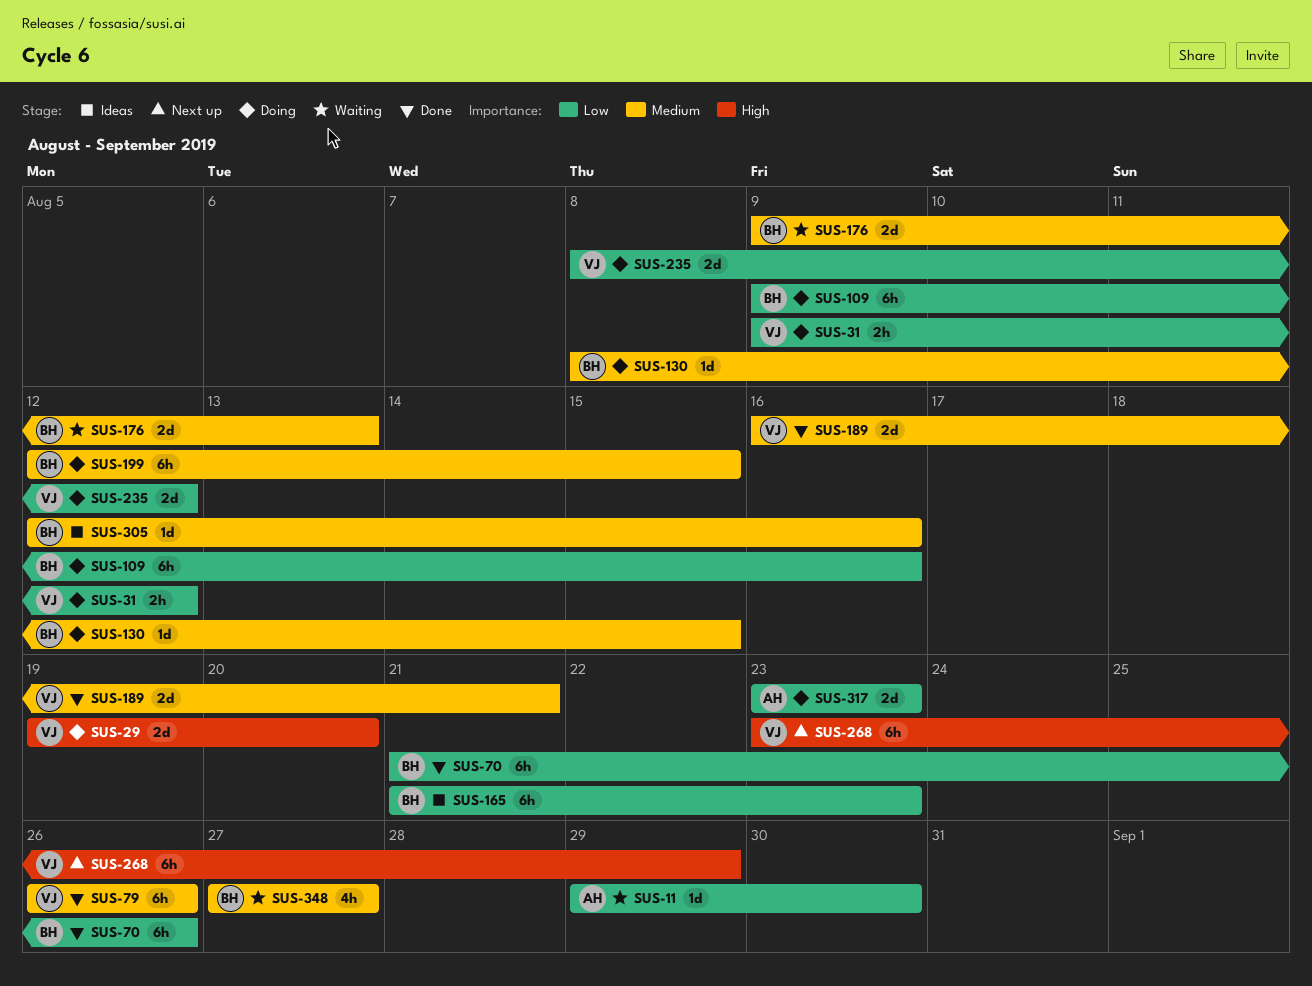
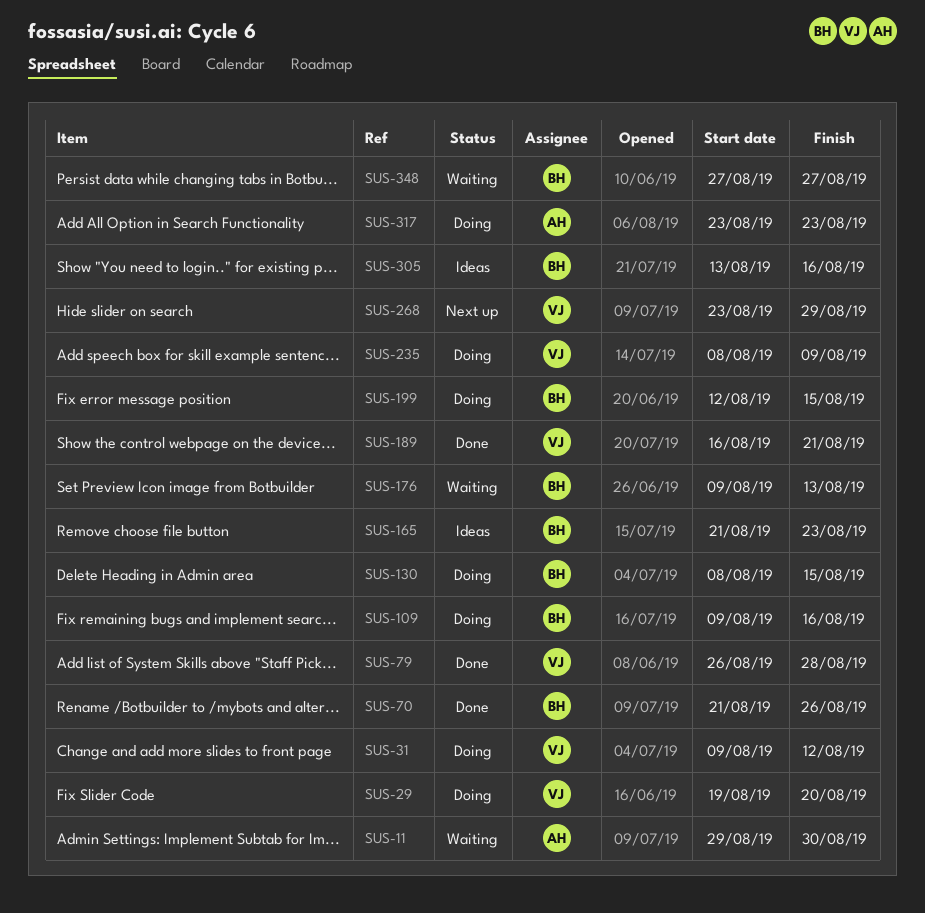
SUS-79, due: Aug 26 -> Aug 28
SUS-235, due: Aug 12 -> Aug 9
SUS-305, start: Aug 12 -> Aug 13

